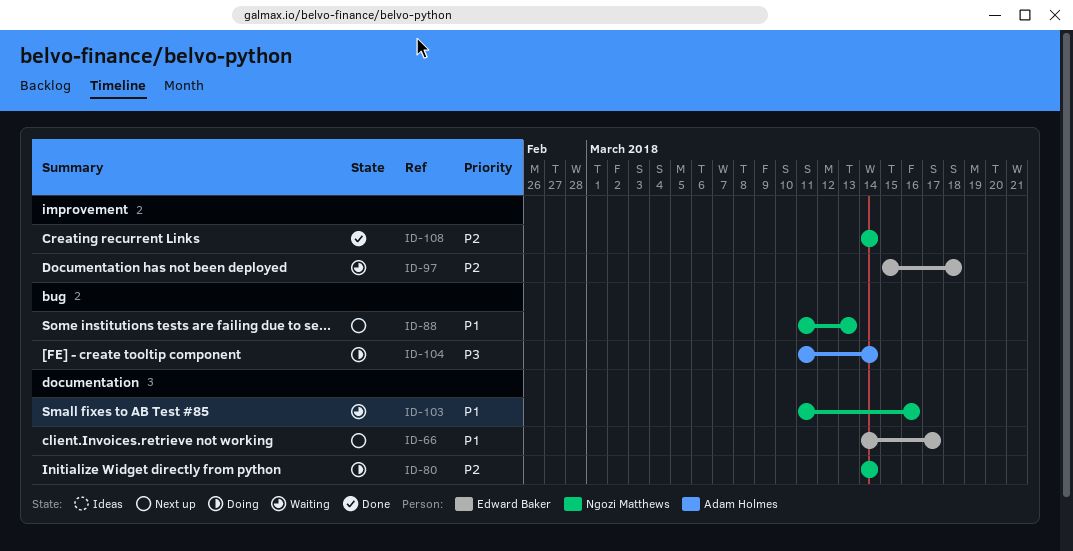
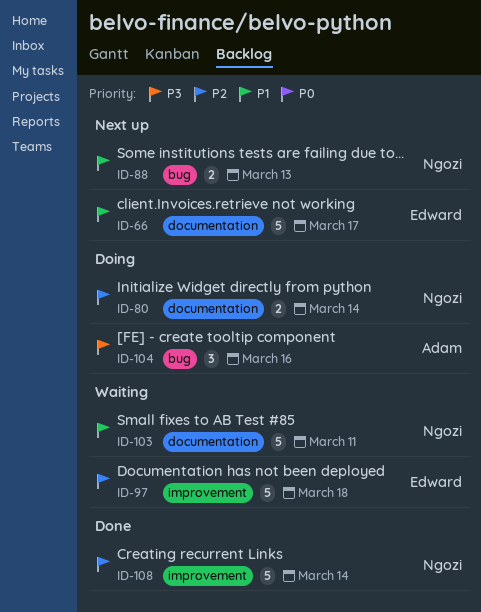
ID-103, due: Mar 16 -> Mar 11
ID-104, due: Mar 14 -> Mar 16

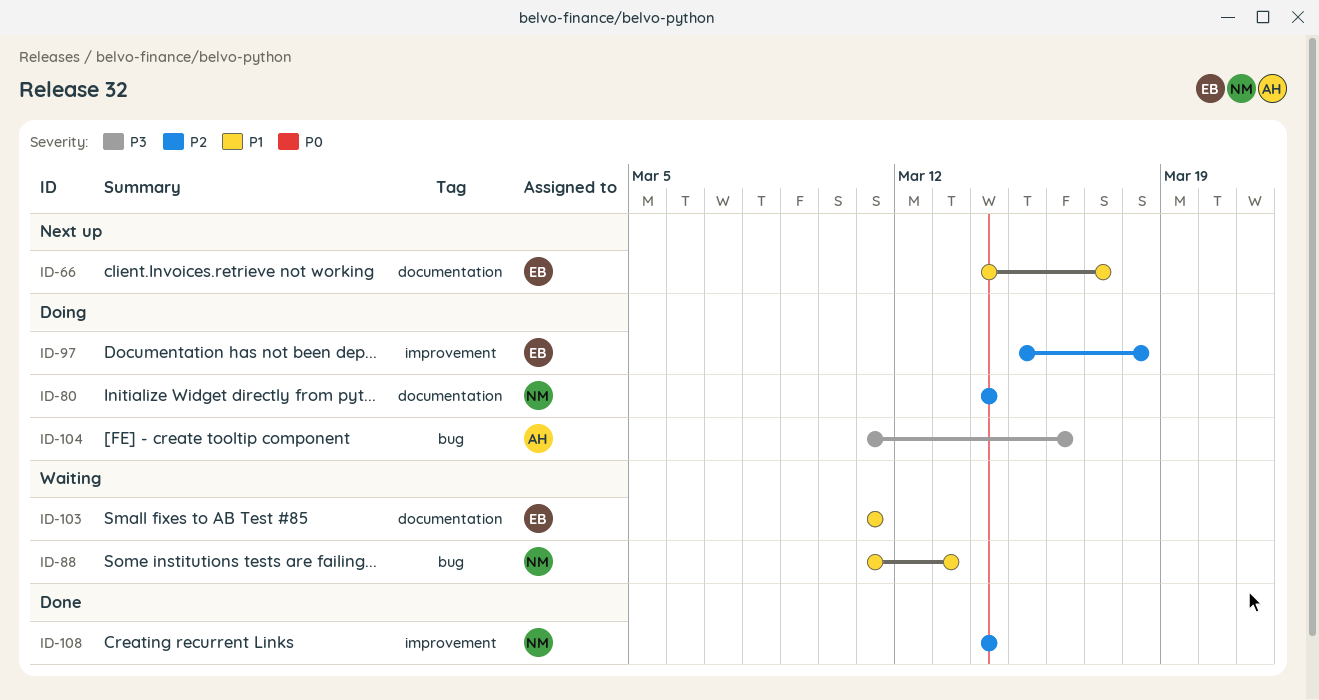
ID-88, status: Next up -> Waiting
ID-97, status: Waiting -> Doing
ID-103, owner: Ngozi -> Edward

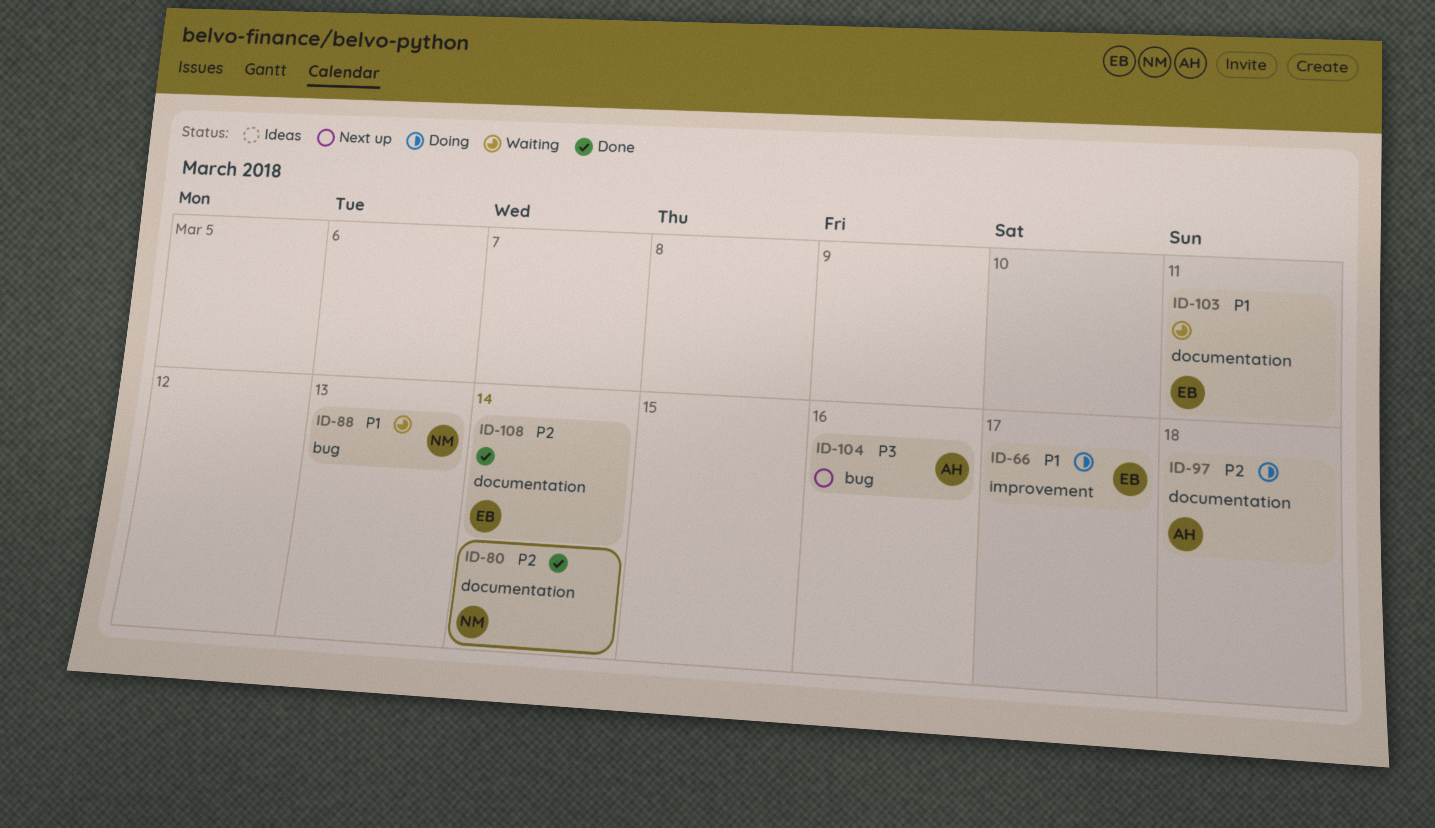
ID-66, status: Next up -> Doing
ID-66, label: documentation -> improvement
ID-80, status: Doing -> Done
ID-97, owner: EB -> AH
ID-97, label: improvement -> documentation
ID-104, status: Doing -> Next up
ID-108, owner: NM -> EB
ID-108, label: improvement -> documentation

